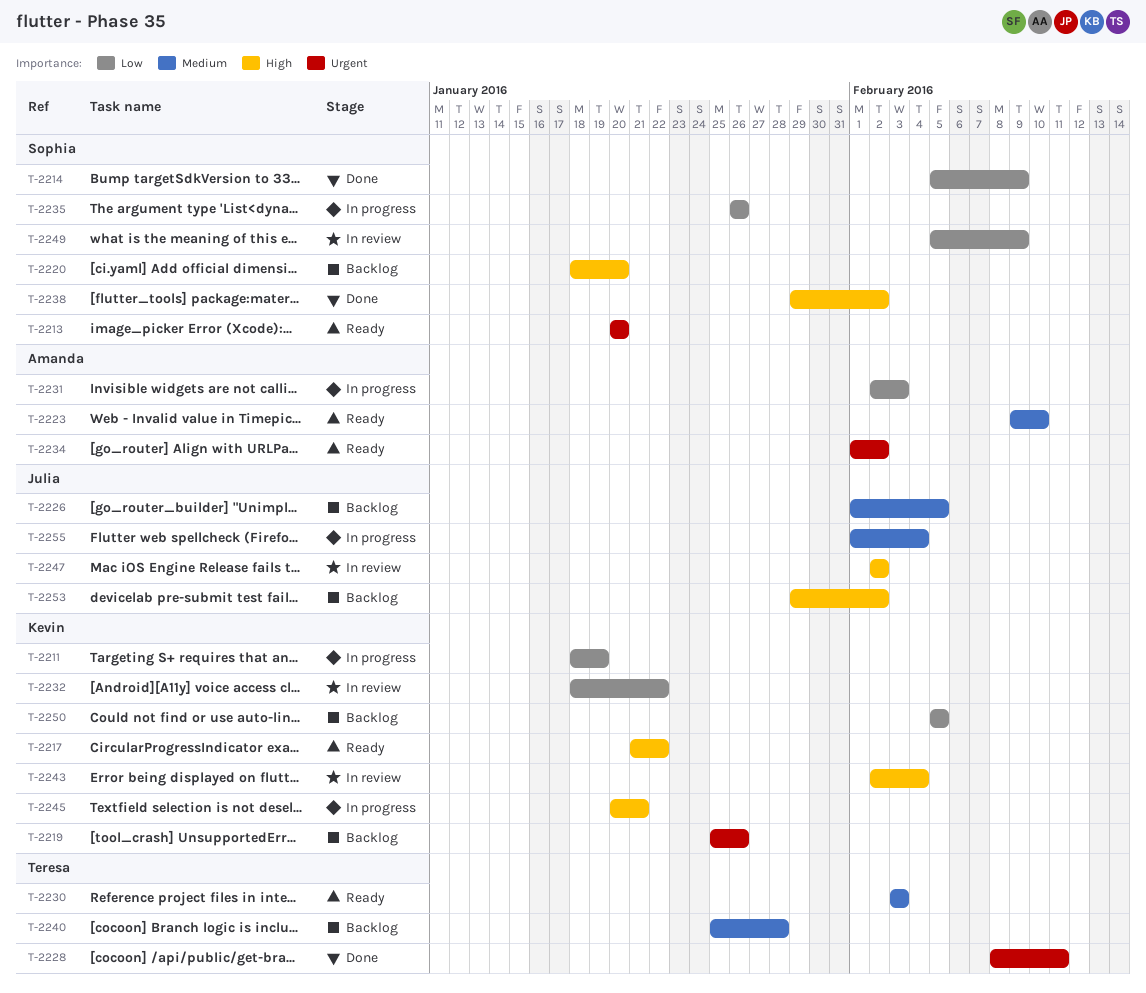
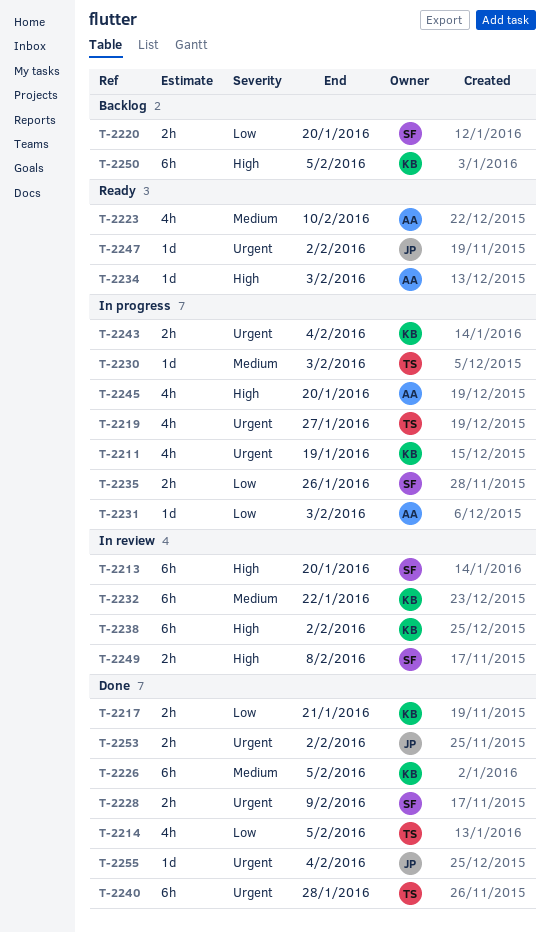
T-2211, priority: Low -> Urgent
T-2213, status: Ready -> In review
T-2213, priority: Urgent -> High
T-2214, owner: Sophia -> Teresa
T-2214, due: Feb 9 -> Feb 5
T-2217, status: Ready -> Done
T-2217, priority: High -> Low
T-2217, due: Jan 22 -> Jan 21
T-2219, status: Backlog -> In progress
T-2219, owner: Kevin -> Teresa
T-2219, due: Jan 26 -> Jan 27
T-2220, priority: High -> Low
T-2226, status: Backlog -> Done
T-2226, owner: Julia -> Kevin
T-2228, owner: Teresa -> Sophia
T-2228, due: Feb 11 -> Feb 9
T-2230, status: Ready -> In progress
T-2232, priority: Low -> Medium
T-2234, priority: Urgent -> High
T-2234, due: Feb 2 -> Feb 3
T-2238, status: Done -> In review
T-2238, owner: Sophia -> Kevin
T-2240, status: Backlog -> Done
T-2240, priority: Medium -> Urgent
T-2243, status: In review -> In progress
T-2243, priority: High -> Urgent
T-2245, owner: Kevin -> Amanda
T-2245, due: Jan 21 -> Jan 20
T-2247, status: In review -> Ready
T-2247, priority: High -> Urgent
T-2249, priority: Low -> High
T-2249, due: Feb 9 -> Feb 8
T-2250, priority: Low -> High
T-2253, status: Backlog -> Done
T-2253, priority: High -> Urgent
T-2255, status: In progress -> Done
T-2255, priority: Medium -> Urgent

